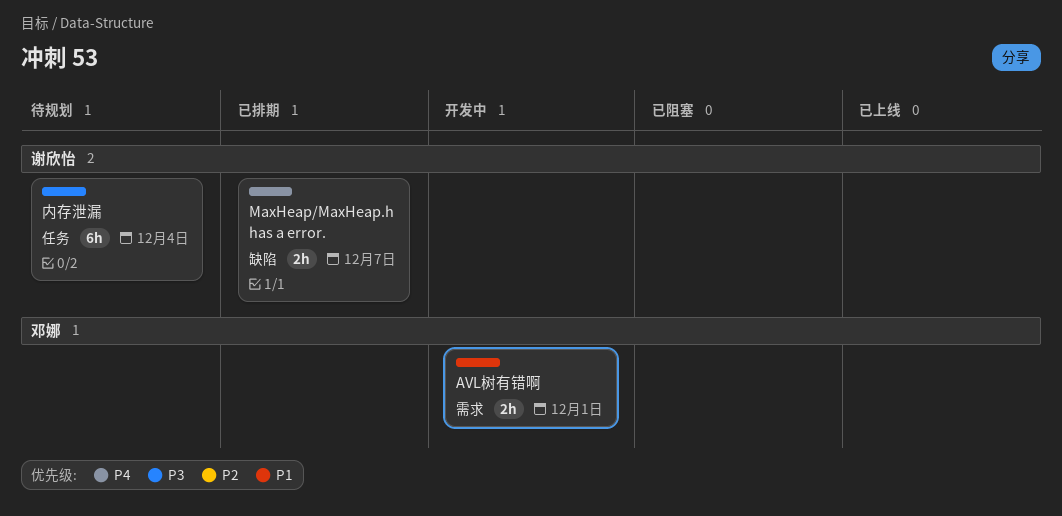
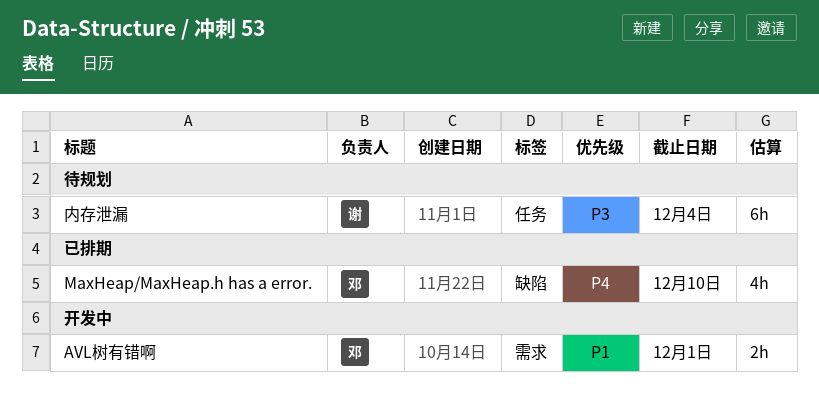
MaxHeap/MaxHeap.h has a error., owner: 谢欣怡 -> 邓娜
MaxHeap/MaxHeap.h has a error., estimate: 2h -> 4h
MaxHeap/MaxHeap.h has a error., due: Dec 7 -> Dec 10

